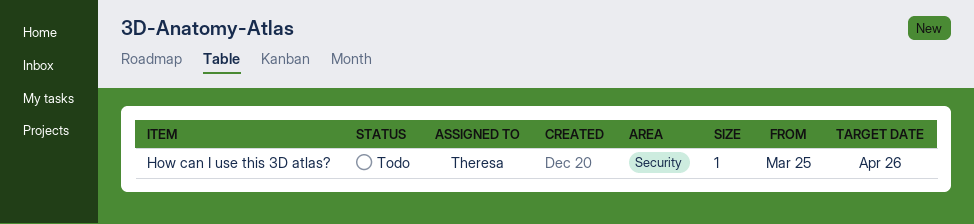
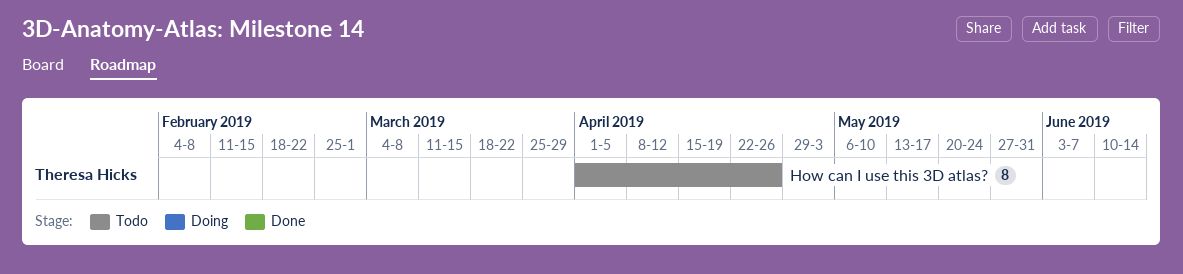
How can I use this 3D atlas?, estimate: 1 -> 8
How can I use this 3D atlas?, start: Mar 25 -> Apr 1

